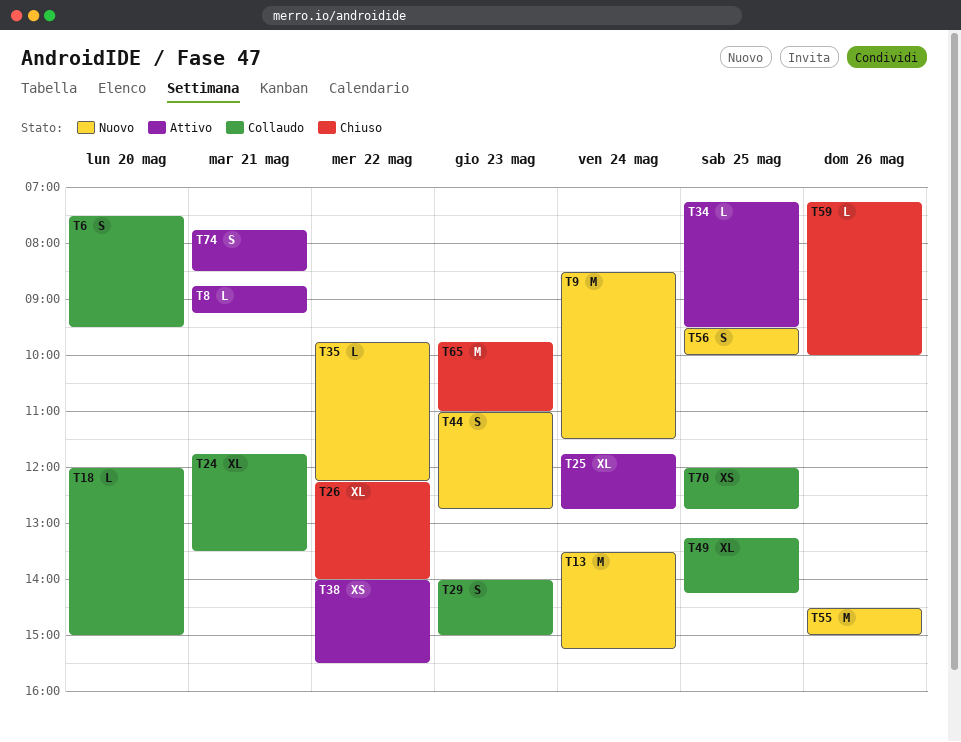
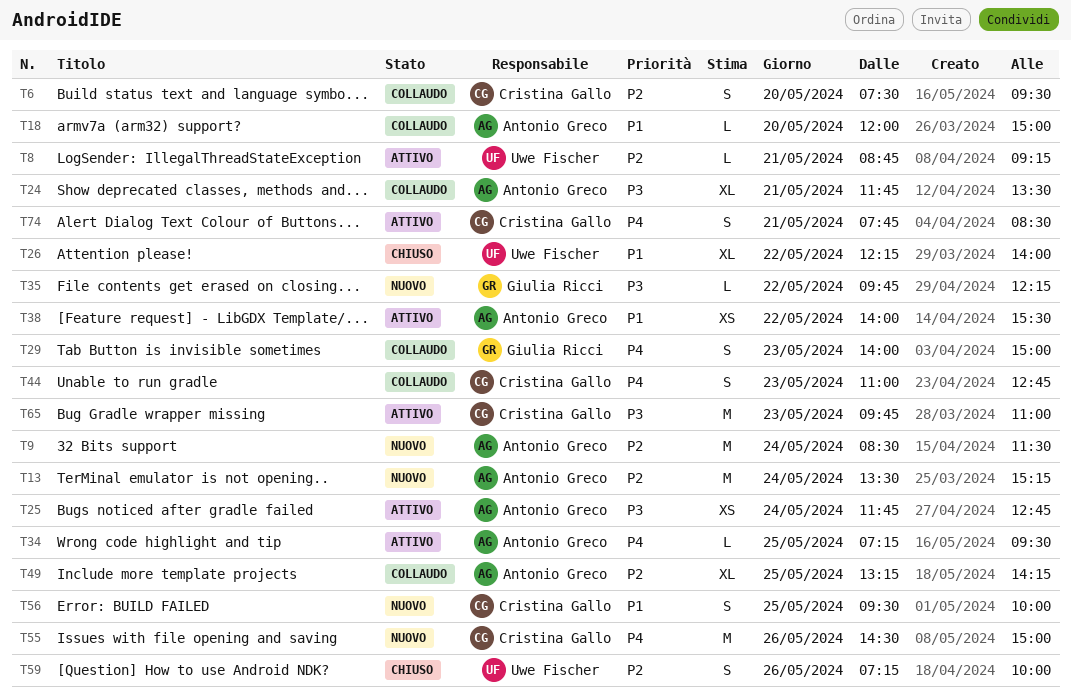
T25, estimate: XL -> XS
T44, status: Nuovo -> Collaudo
T59, estimate: L -> S
T65, status: Chiuso -> Attivo
T70: present -> none

